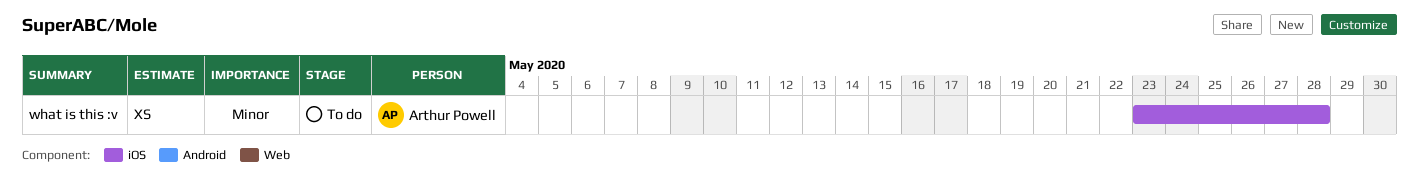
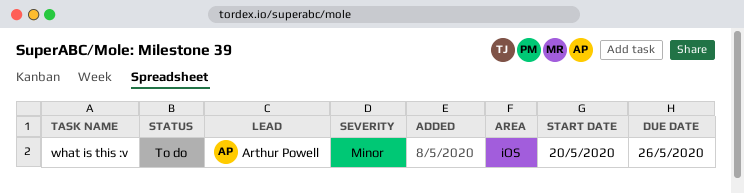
what is this :v, start: May 23 -> May 20
what is this :v, due: May 28 -> May 26

